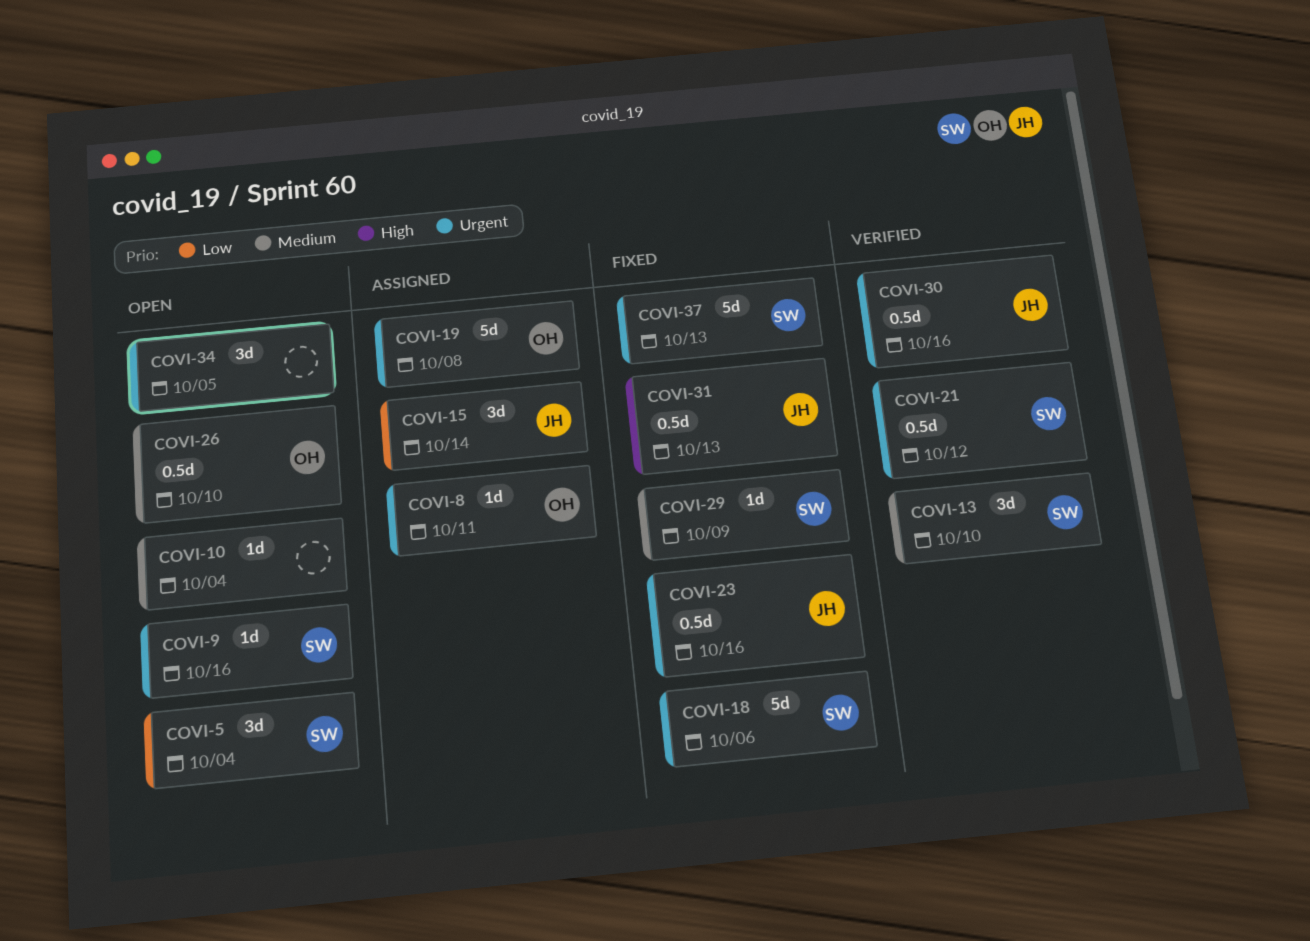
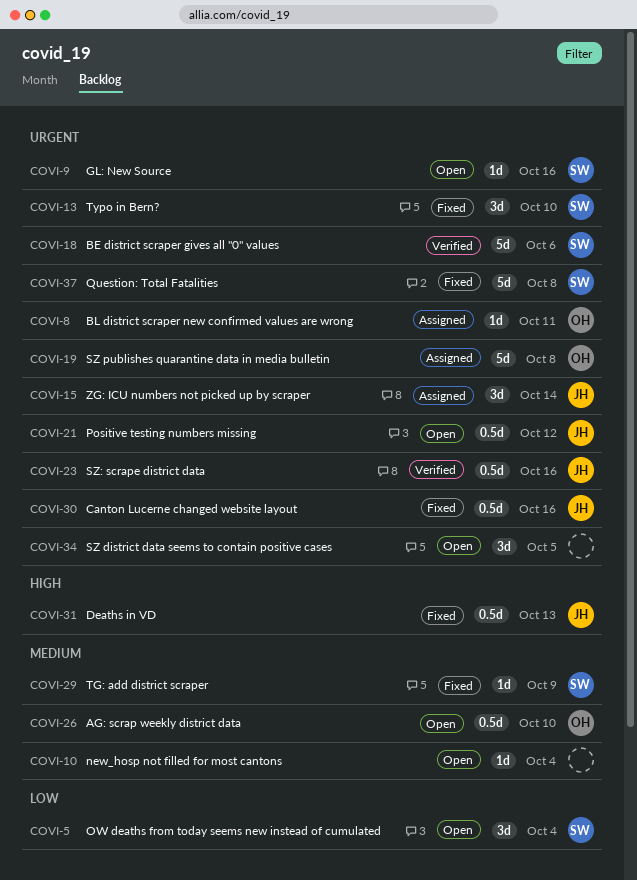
COVI-13, status: Verified -> Fixed
COVI-13, priority: Medium -> Urgent
COVI-15, priority: Low -> Urgent
COVI-18, status: Fixed -> Verified
COVI-21, status: Verified -> Open
COVI-21, owner: SW -> JH
COVI-23, status: Fixed -> Verified
COVI-30, status: Verified -> Fixed
COVI-37, due: Oct 13 -> Oct 8

